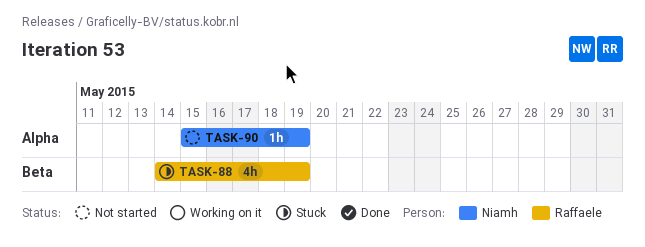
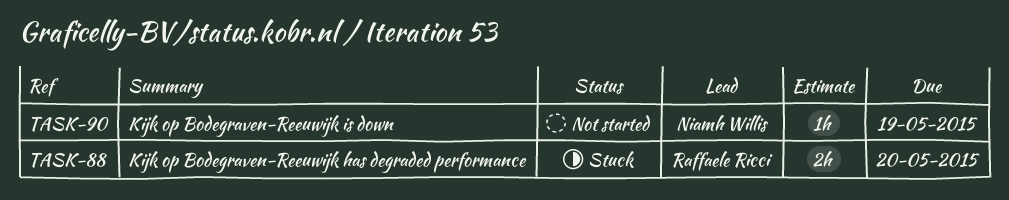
TASK-88, estimate: 4h -> 2h
TASK-88, due: May 19 -> May 20

